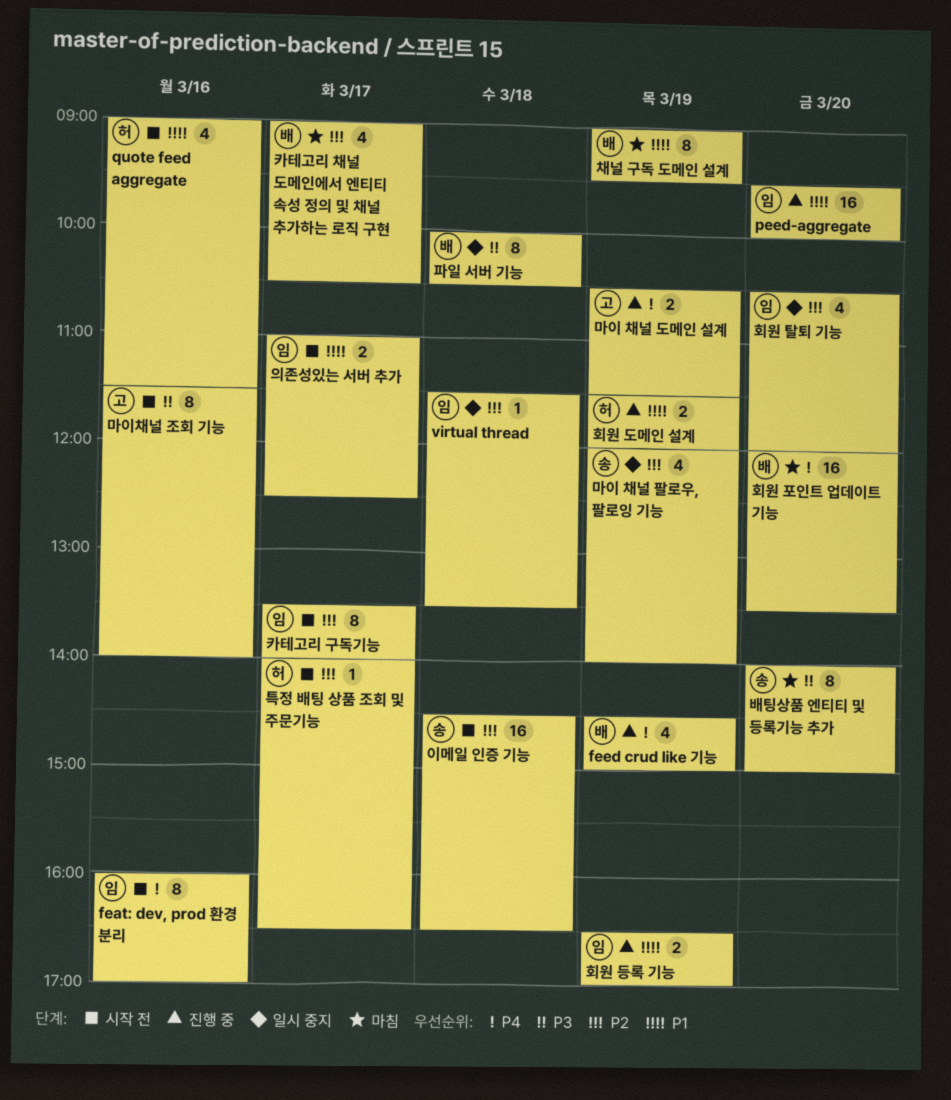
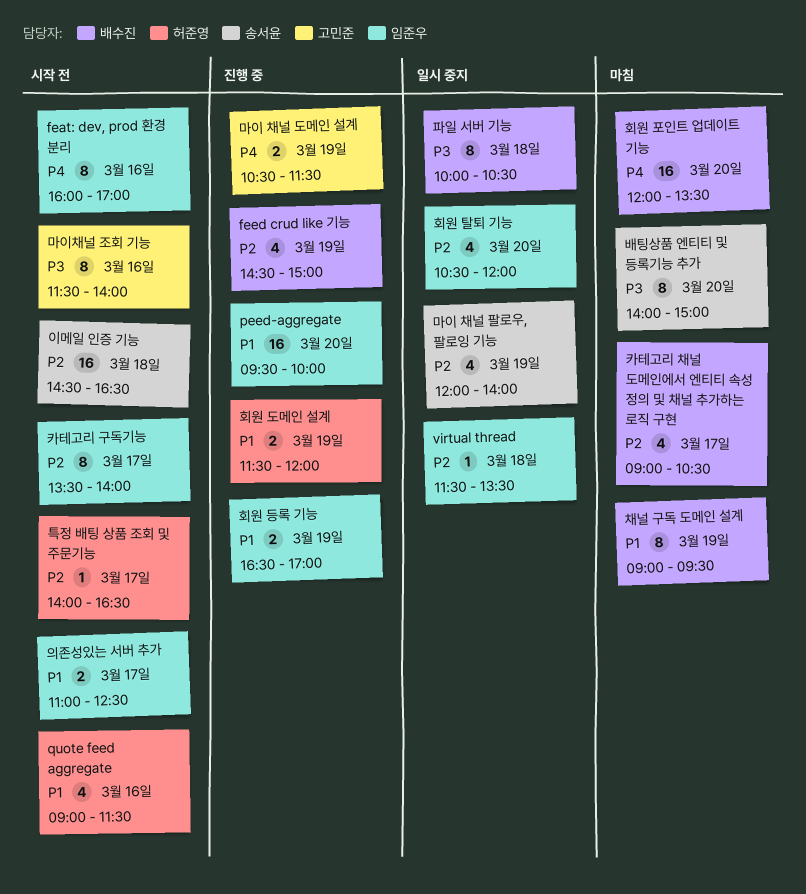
feed crud like 기능, priority: P4 -> P2

